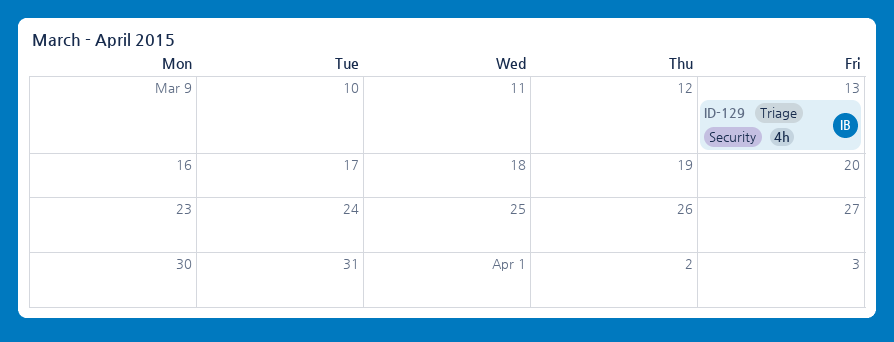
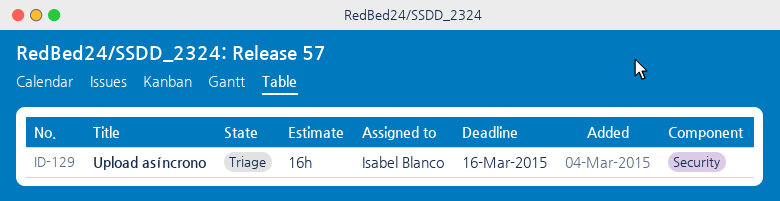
ID-129, estimate: 4h -> 16h
ID-129, due: Mar 13 -> Mar 16

